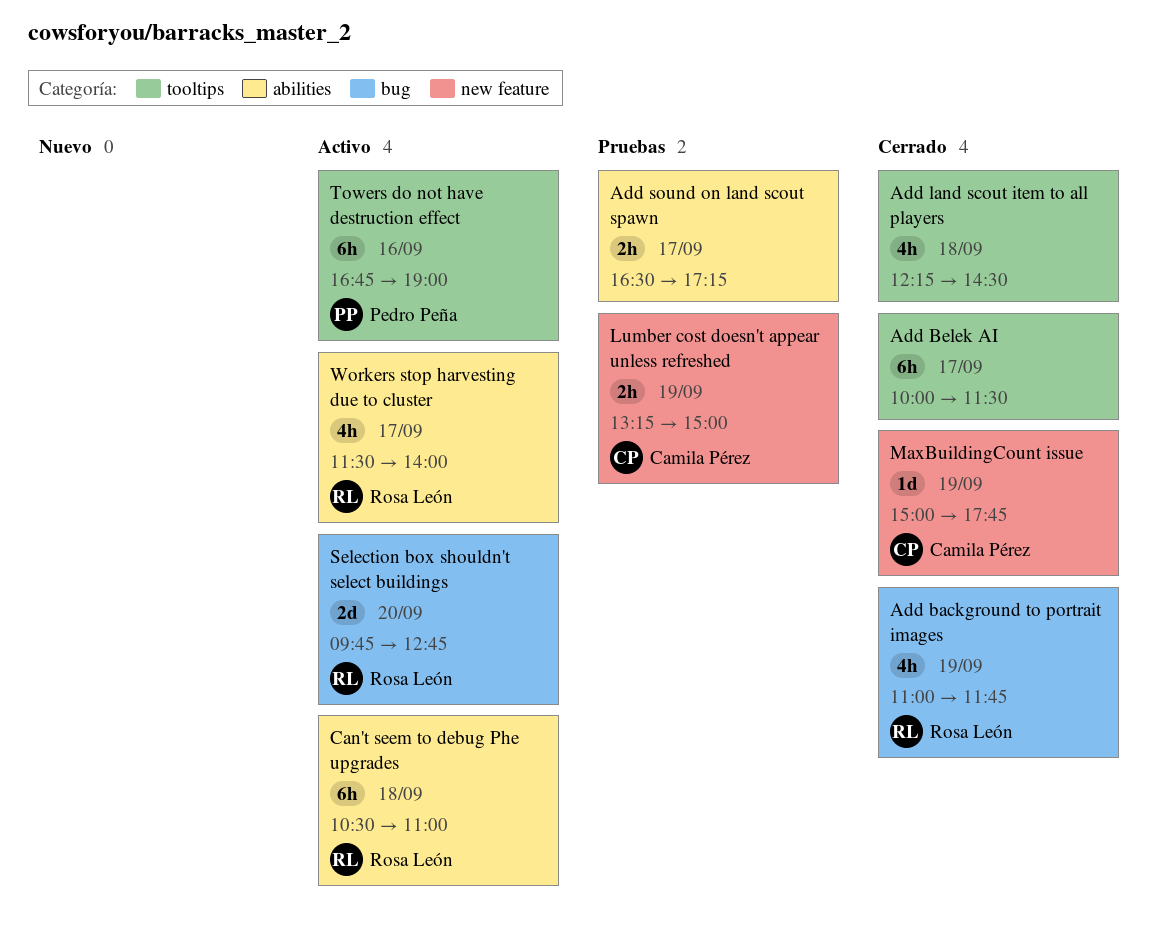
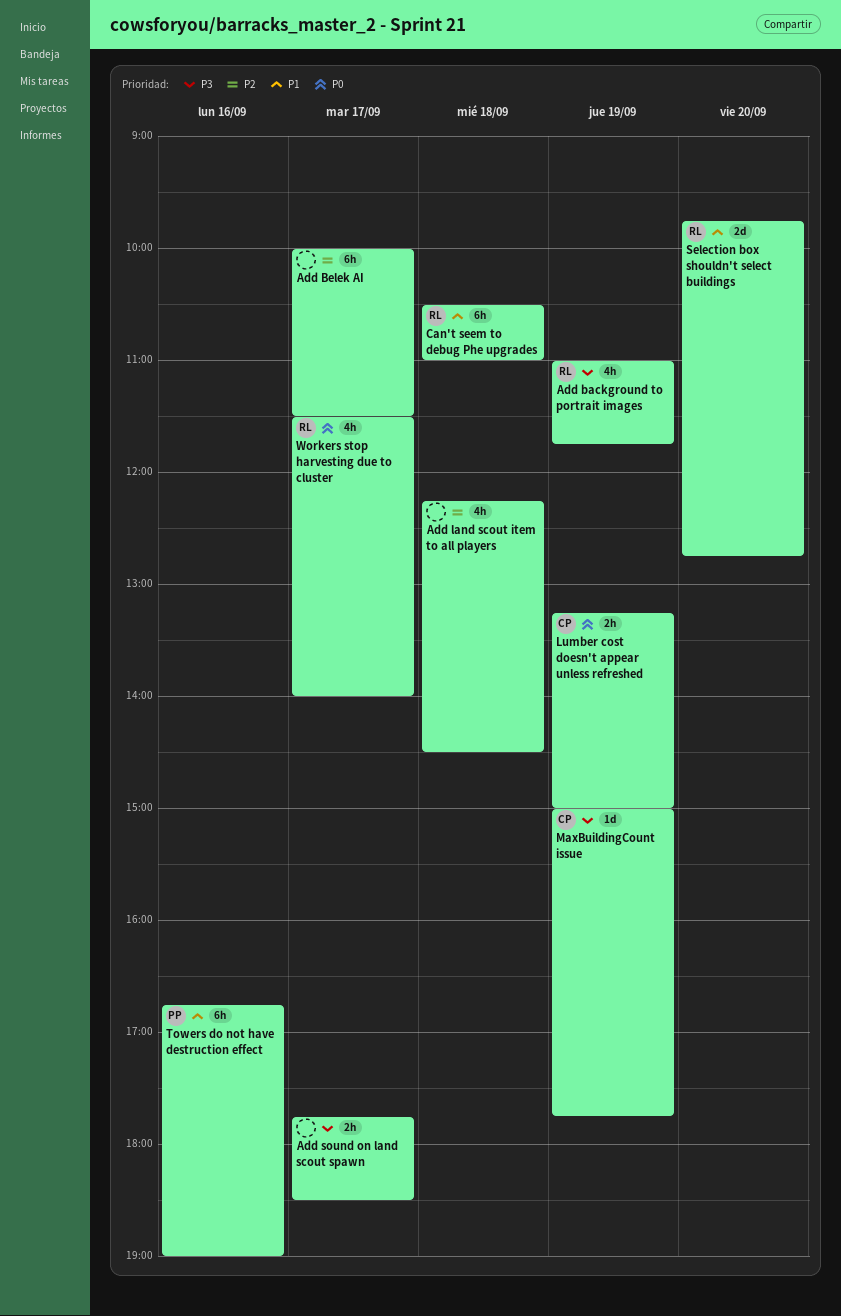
Add sound on land scout spawn, begins: 16:30 -> 17:45
Add sound on land scout spawn, ends: 17:15 -> 18:30

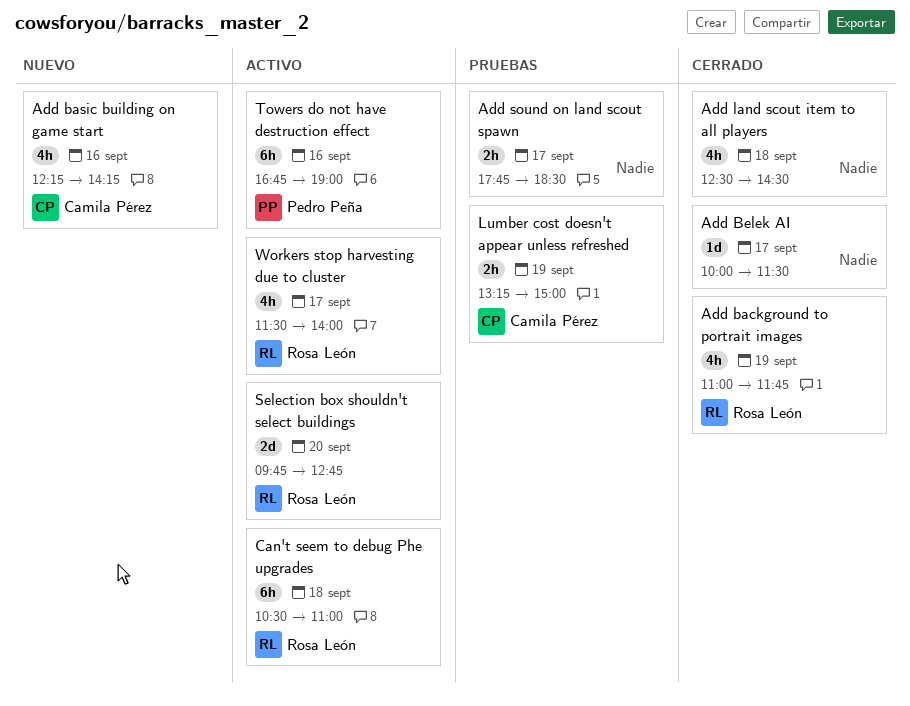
Add basic building on game start: none -> present
Add Belek AI, estimate: 6h -> 1d
Add land scout item to all players, begins: 12:15 -> 12:30
MaxBuildingCount issue: present -> none

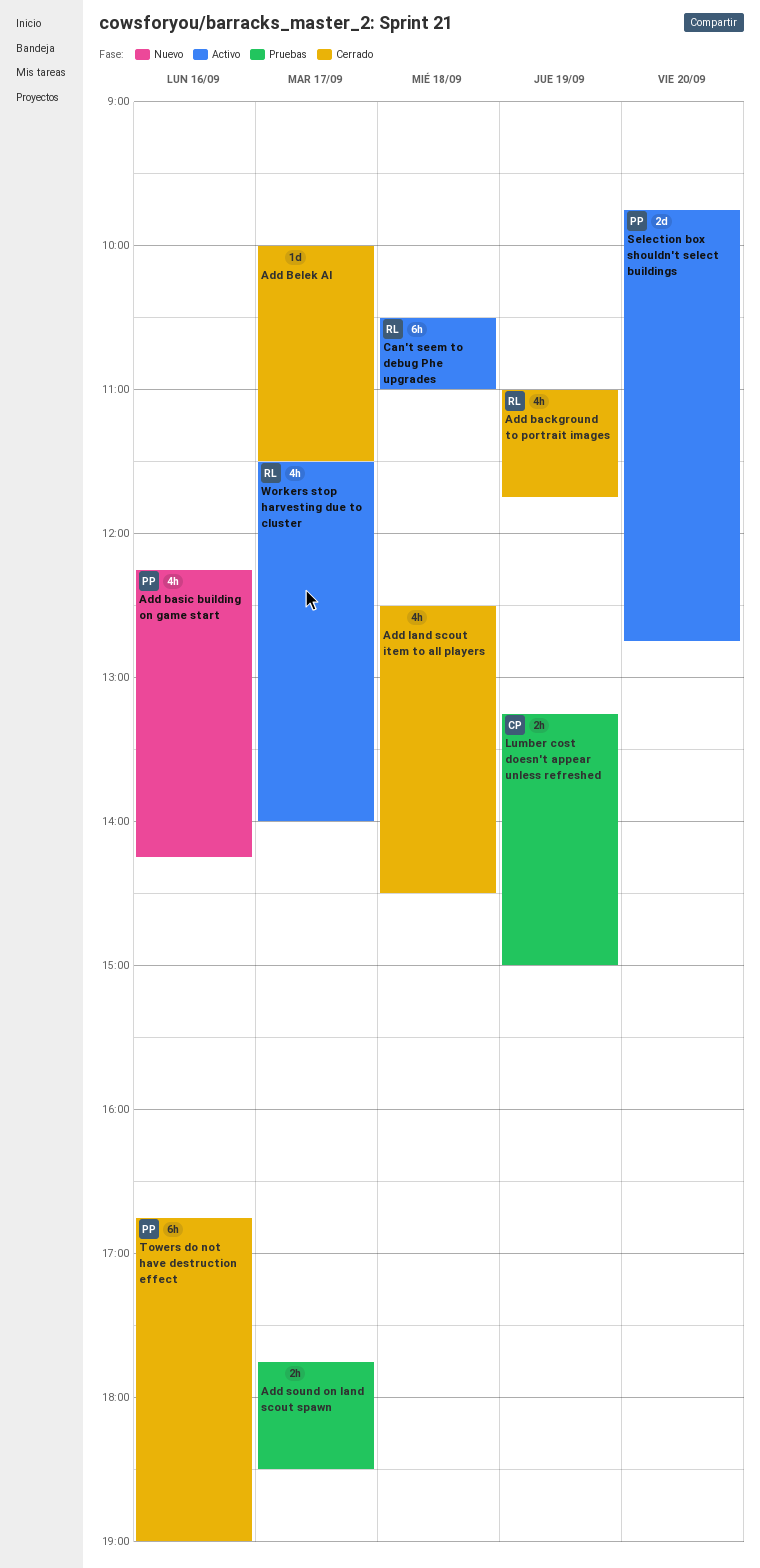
Add basic building on game start, owner: Camila Pérez -> Pedro Peña
Selection box shouldn't select buildings, owner: Rosa León -> Pedro Peña
Towers do not have destruction effect, status: Activo -> Cerrado

